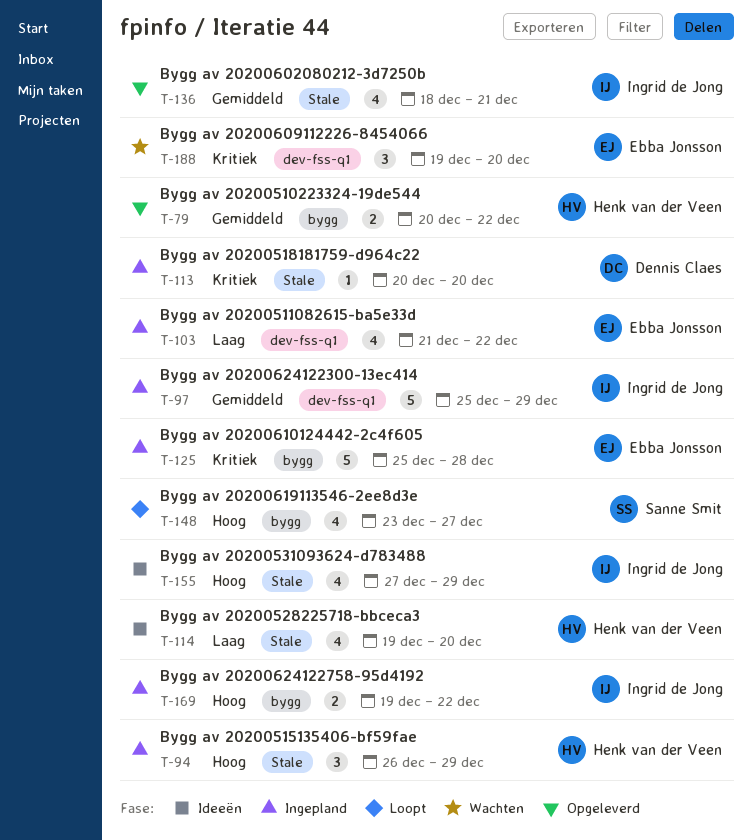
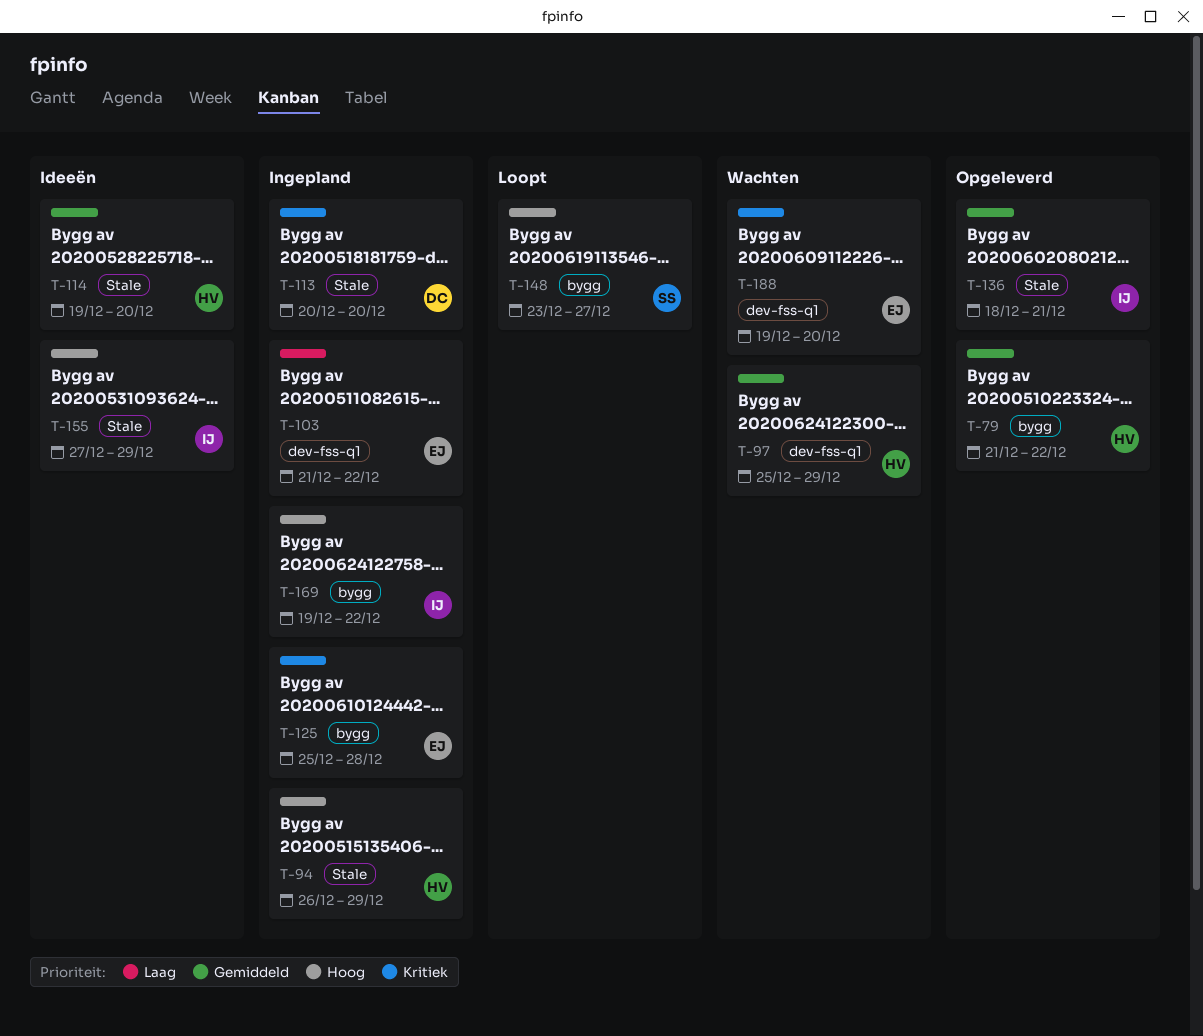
T-79, start: Dec 20 -> Dec 21
T-97, status: Ingepland -> Wachten
T-97, owner: Ingrid de Jong -> Henk van der Veen
T-114, priority: Laag -> Gemiddeld

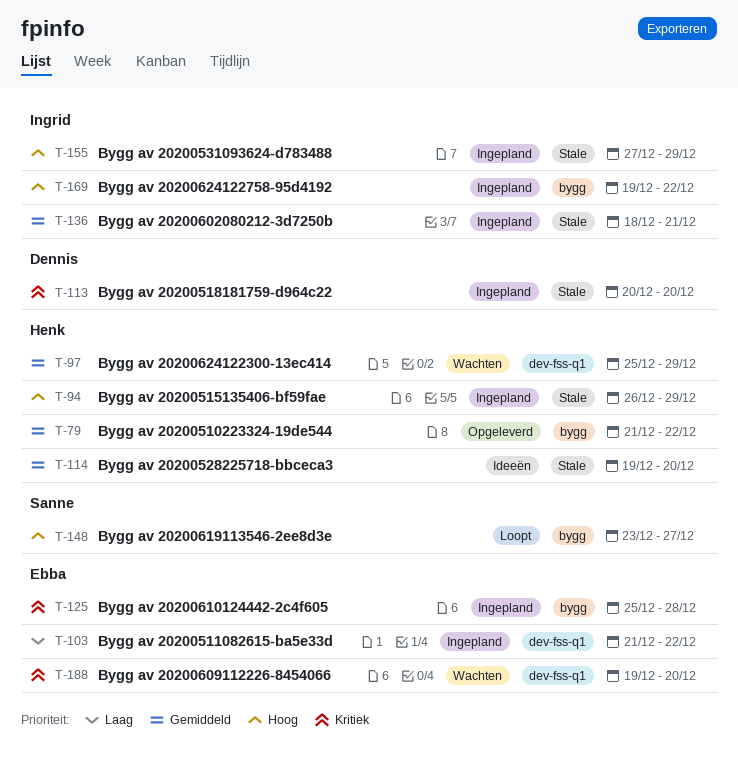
T-136, status: Opgeleverd -> Ingepland
T-155, status: Ideeën -> Ingepland

